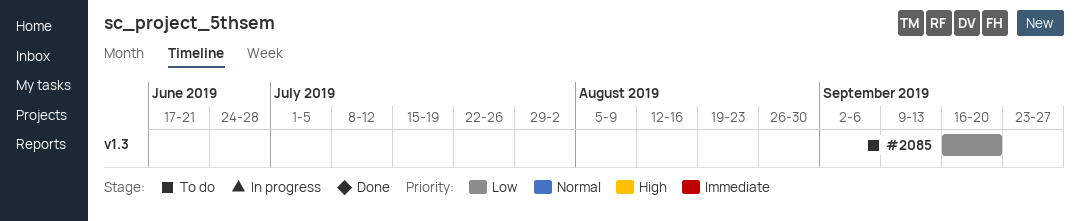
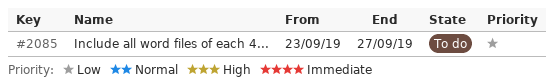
#2085, start: Sep 16 -> Sep 23
#2085, due: Sep 20 -> Sep 27

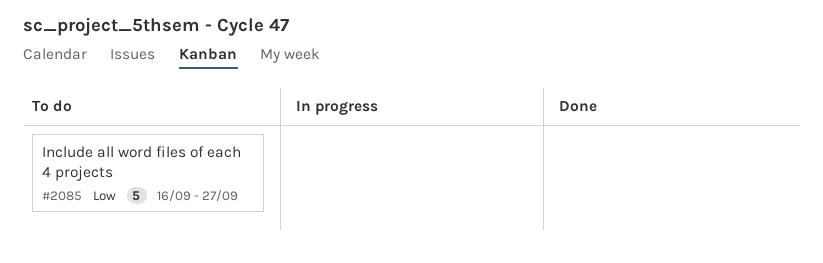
#2085, start: Sep 23 -> Sep 16

